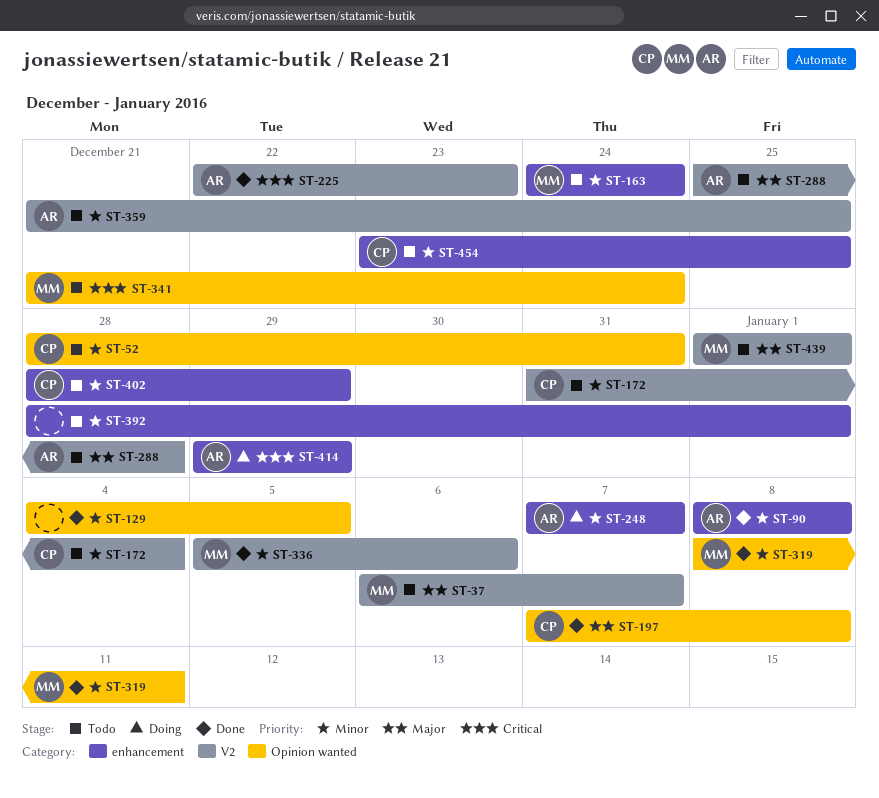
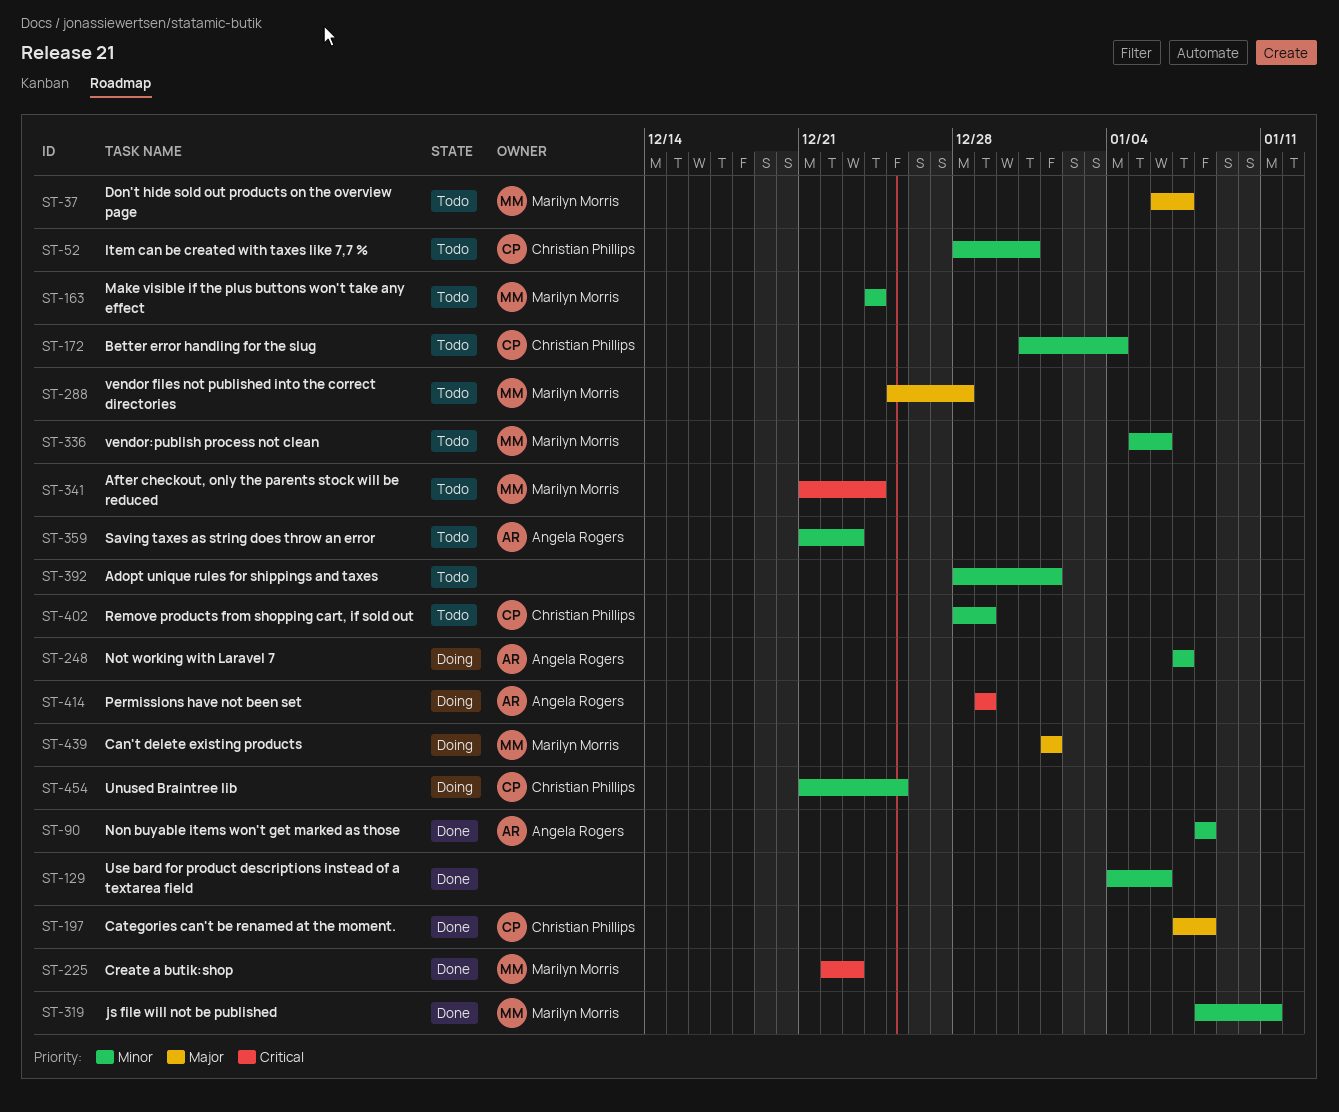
ST-129, due: Jan 5 -> Jan 6
ST-225, owner: Angela Rogers -> Marilyn Morris
ST-288, owner: Angela Rogers -> Marilyn Morris
ST-336, status: Done -> Todo
ST-359, due: Dec 25 -> Dec 23
ST-439, status: Todo -> Doing
ST-454, status: Todo -> Doing
ST-454, start: Dec 23 -> Dec 21

